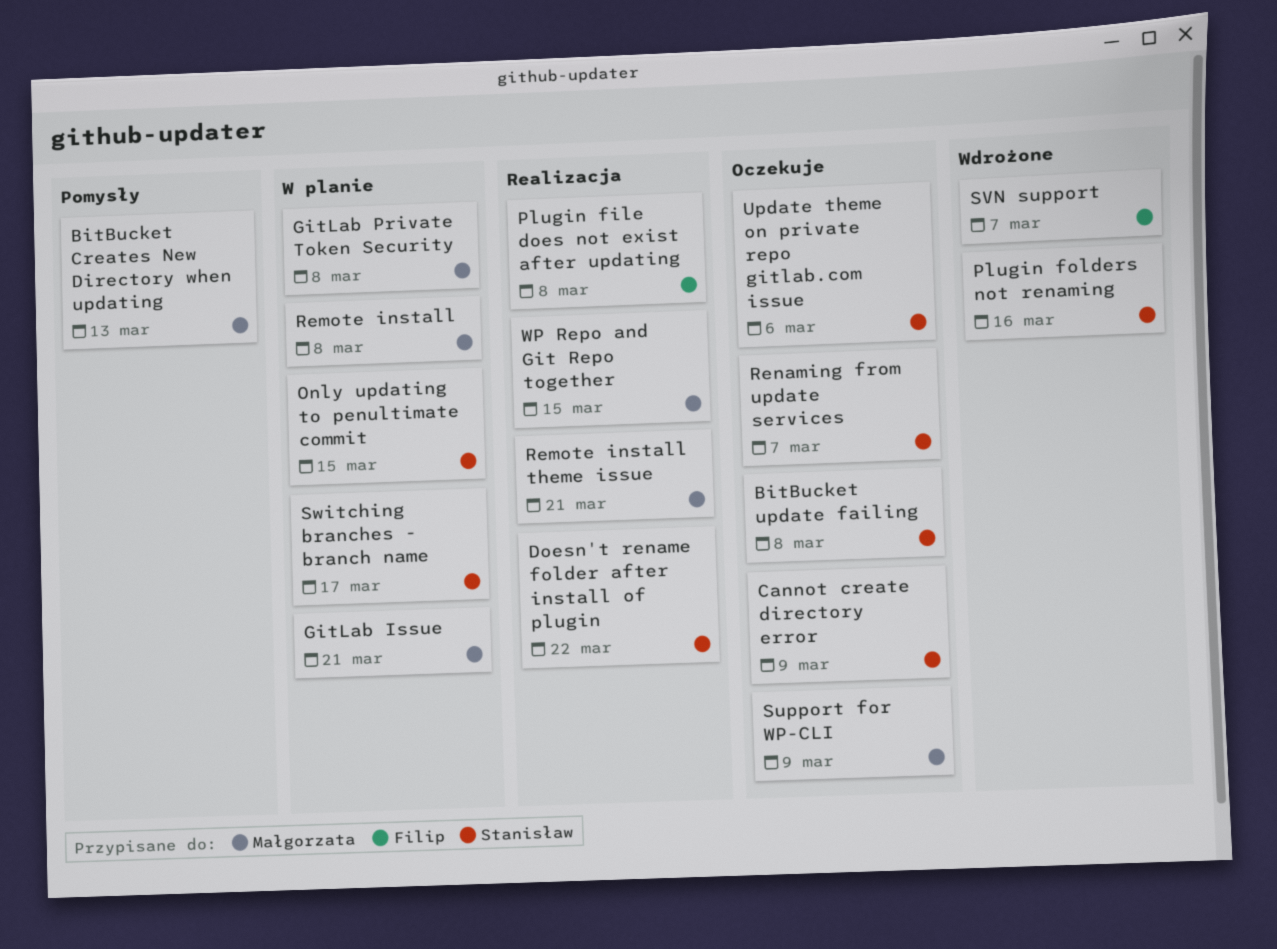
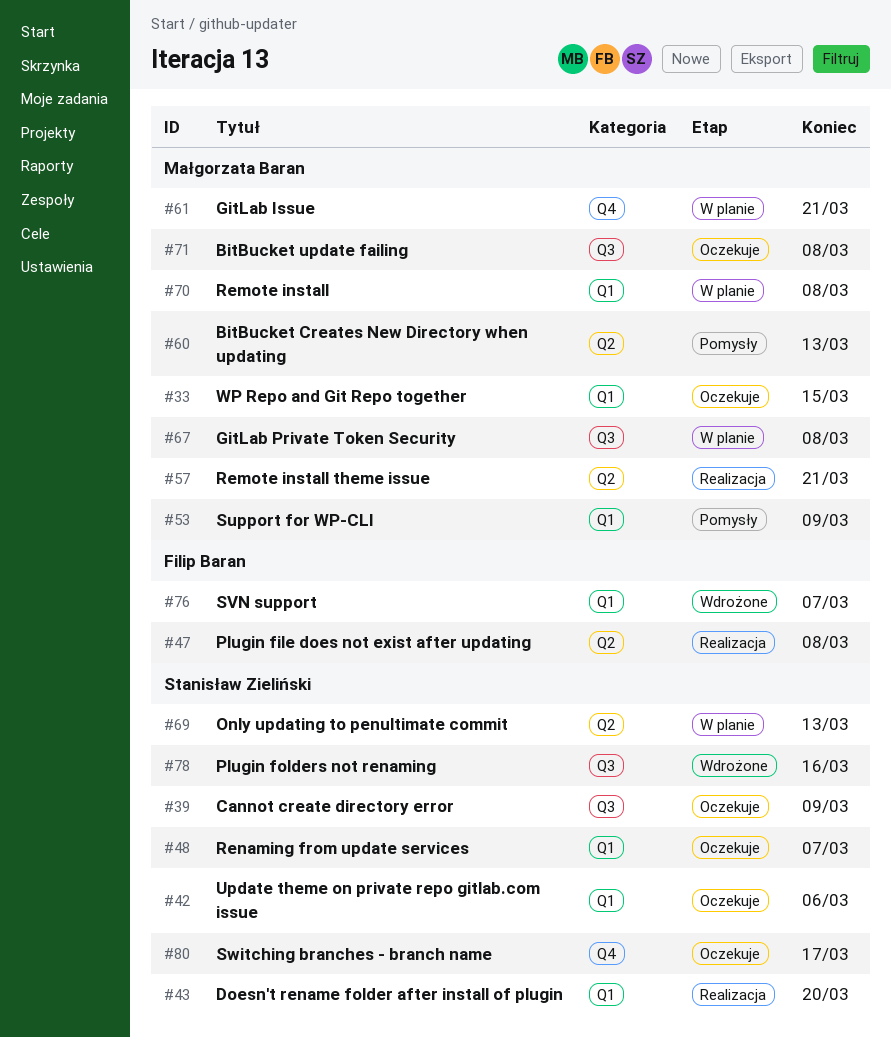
BitBucket update failing, owner: Stanisław Zieliński -> Małgorzata Baran
Doesn't rename folder after install of plugin, due: Mar 22 -> Mar 20
Only updating to penultimate commit, due: Mar 15 -> Mar 13
Support for WP-CLI, status: Oczekuje -> Pomysły
Switching branches - branch name, status: W planie -> Oczekuje
WP Repo and Git Repo together, status: Realizacja -> Oczekuje

